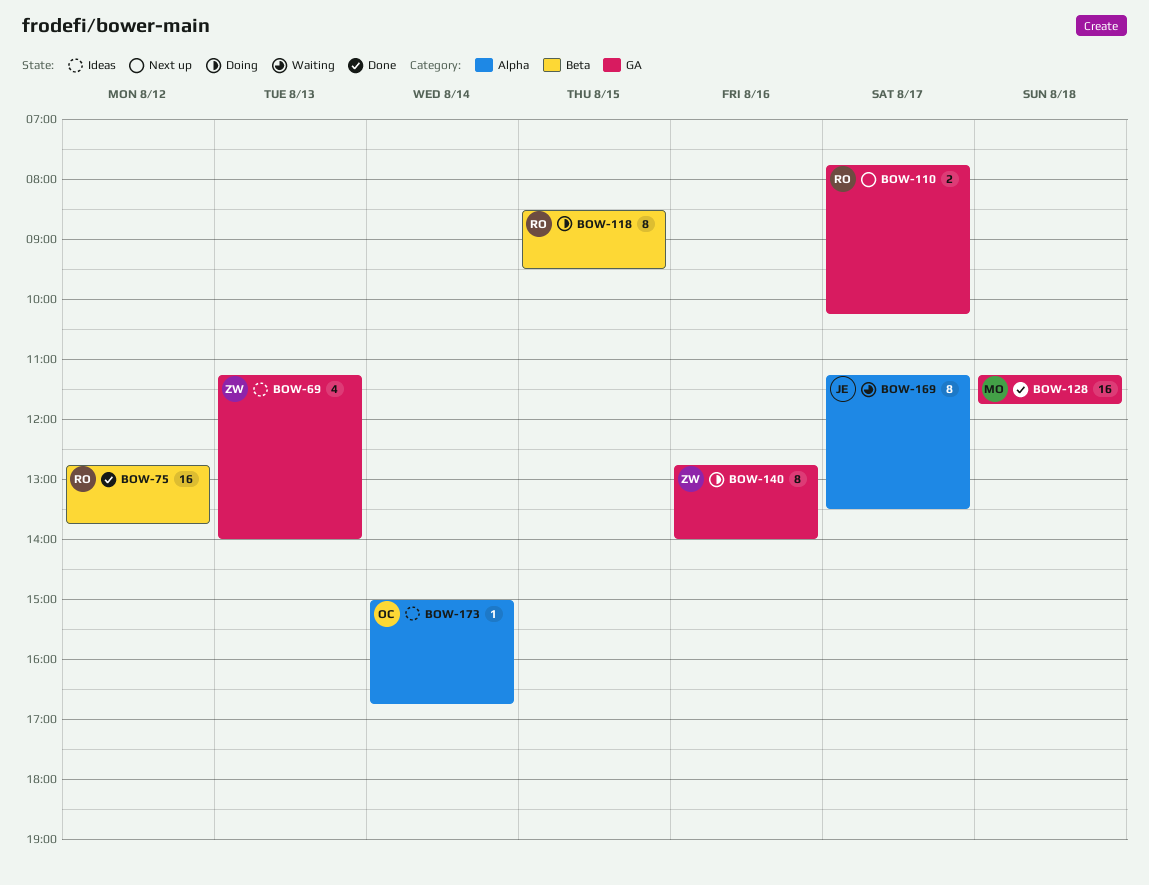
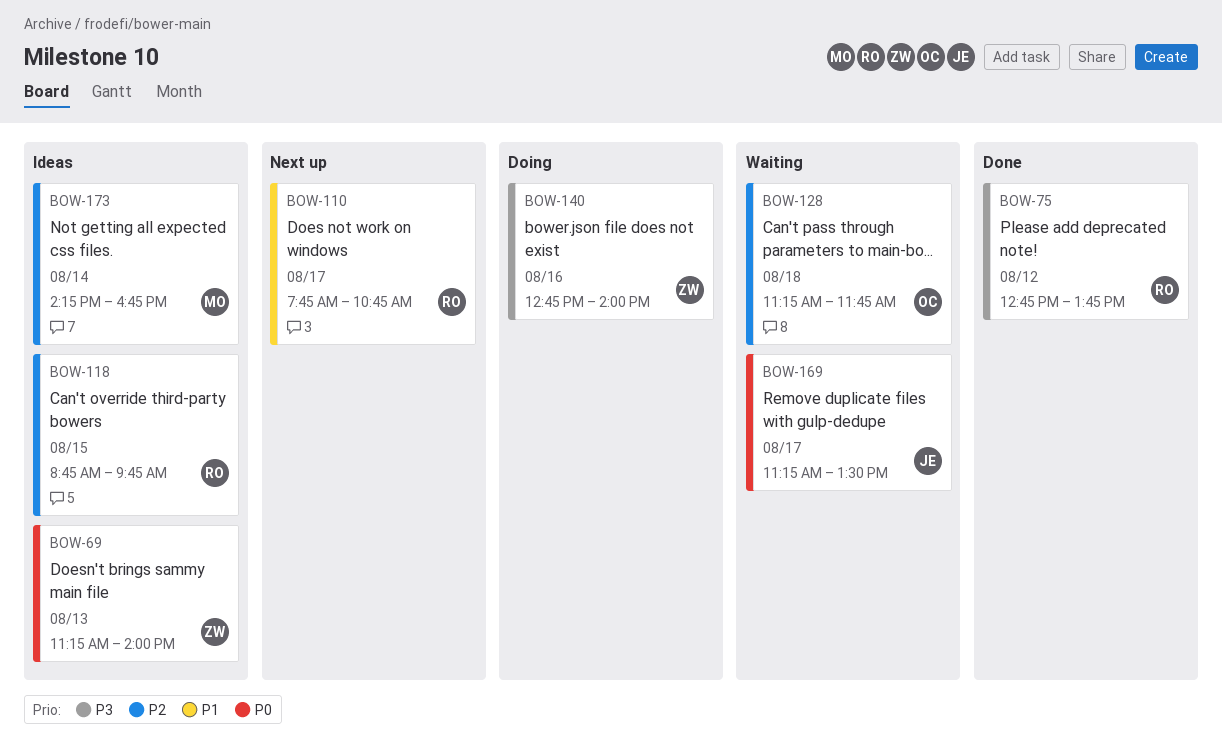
BOW-110, ends: 10:15 -> 10:45
BOW-118, status: Doing -> Ideas
BOW-118, begins: 08:30 -> 08:45
BOW-118, ends: 09:30 -> 09:45
BOW-128, status: Done -> Waiting
BOW-128, owner: MO -> OC
BOW-173, owner: OC -> MO
BOW-173, begins: 15:00 -> 14:15

